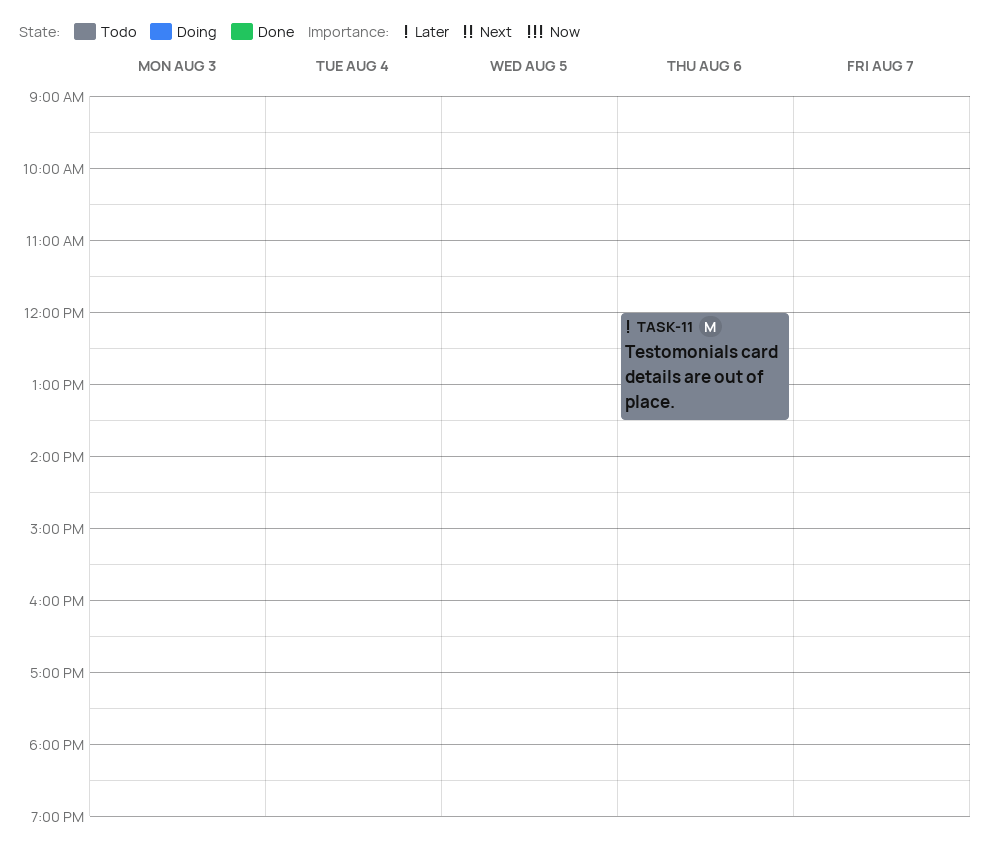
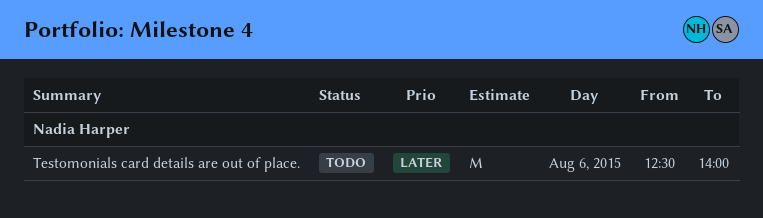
Testomonials card details are out of place., begins: 12:00 -> 12:30
Testomonials card details are out of place., ends: 13:30 -> 14:00

